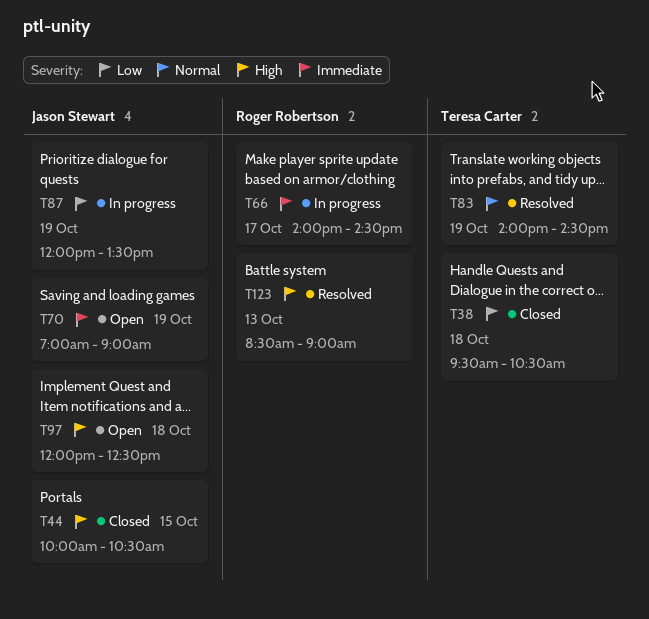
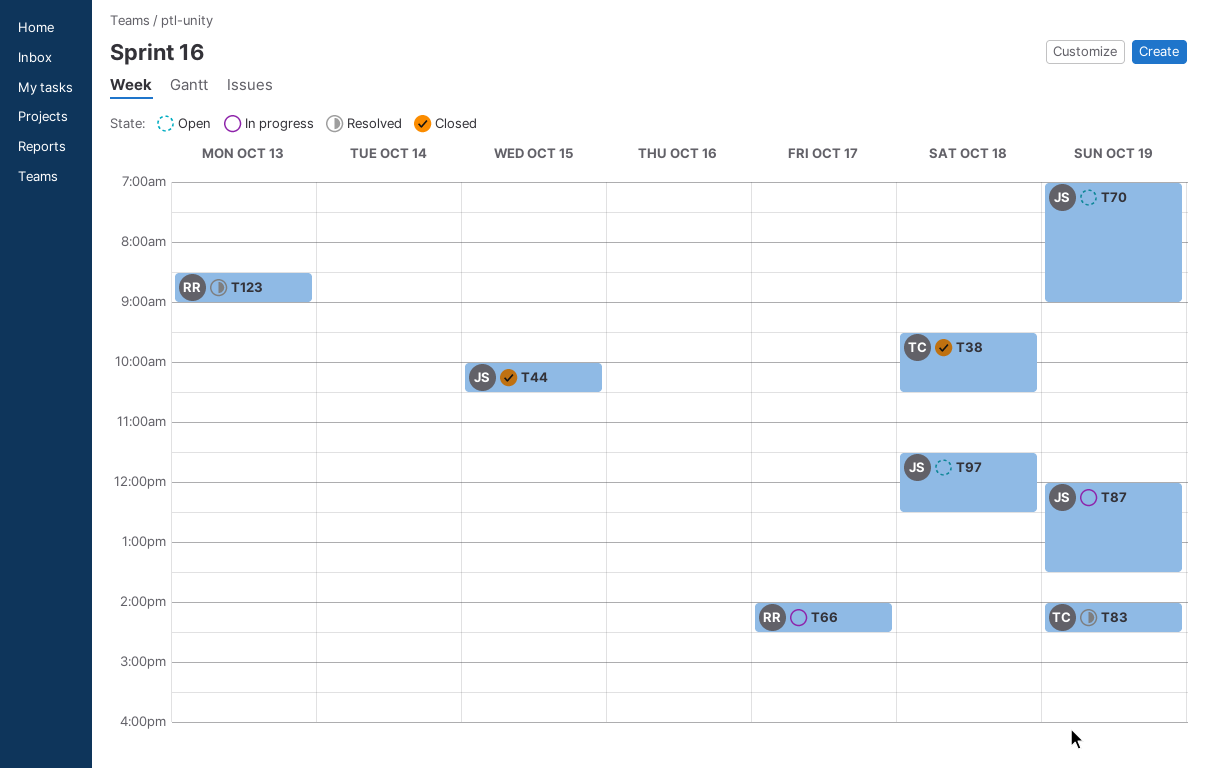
T97, begins: 12:00 -> 11:30

